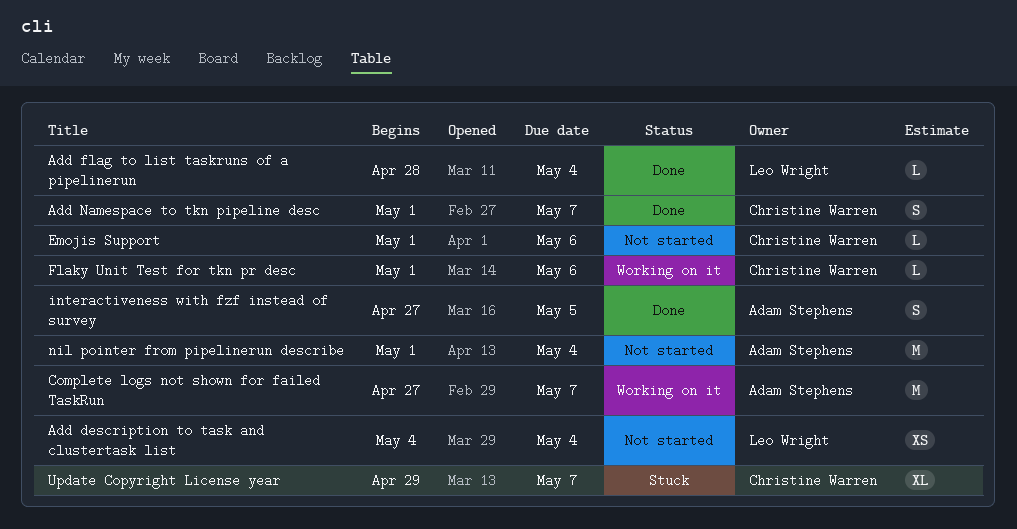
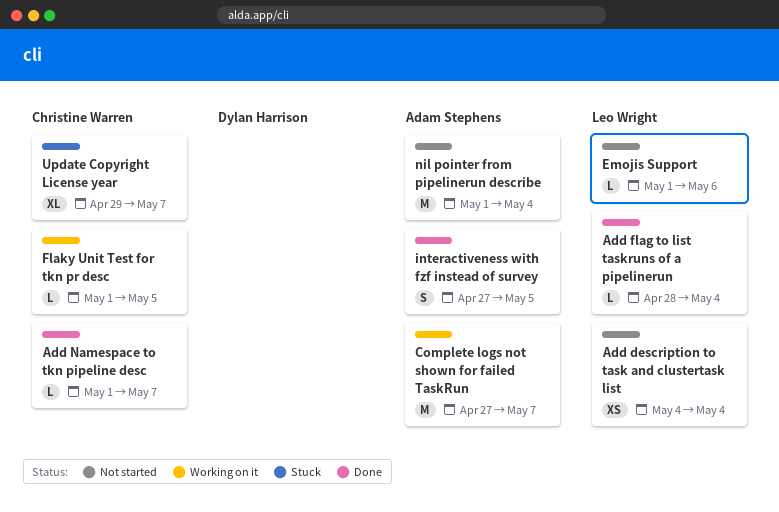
Add Namespace to tkn pipeline desc, estimate: S -> L
Emojis Support, owner: Christine Warren -> Leo Wright
Flaky Unit Test for tkn pr desc, due: May 6 -> May 5

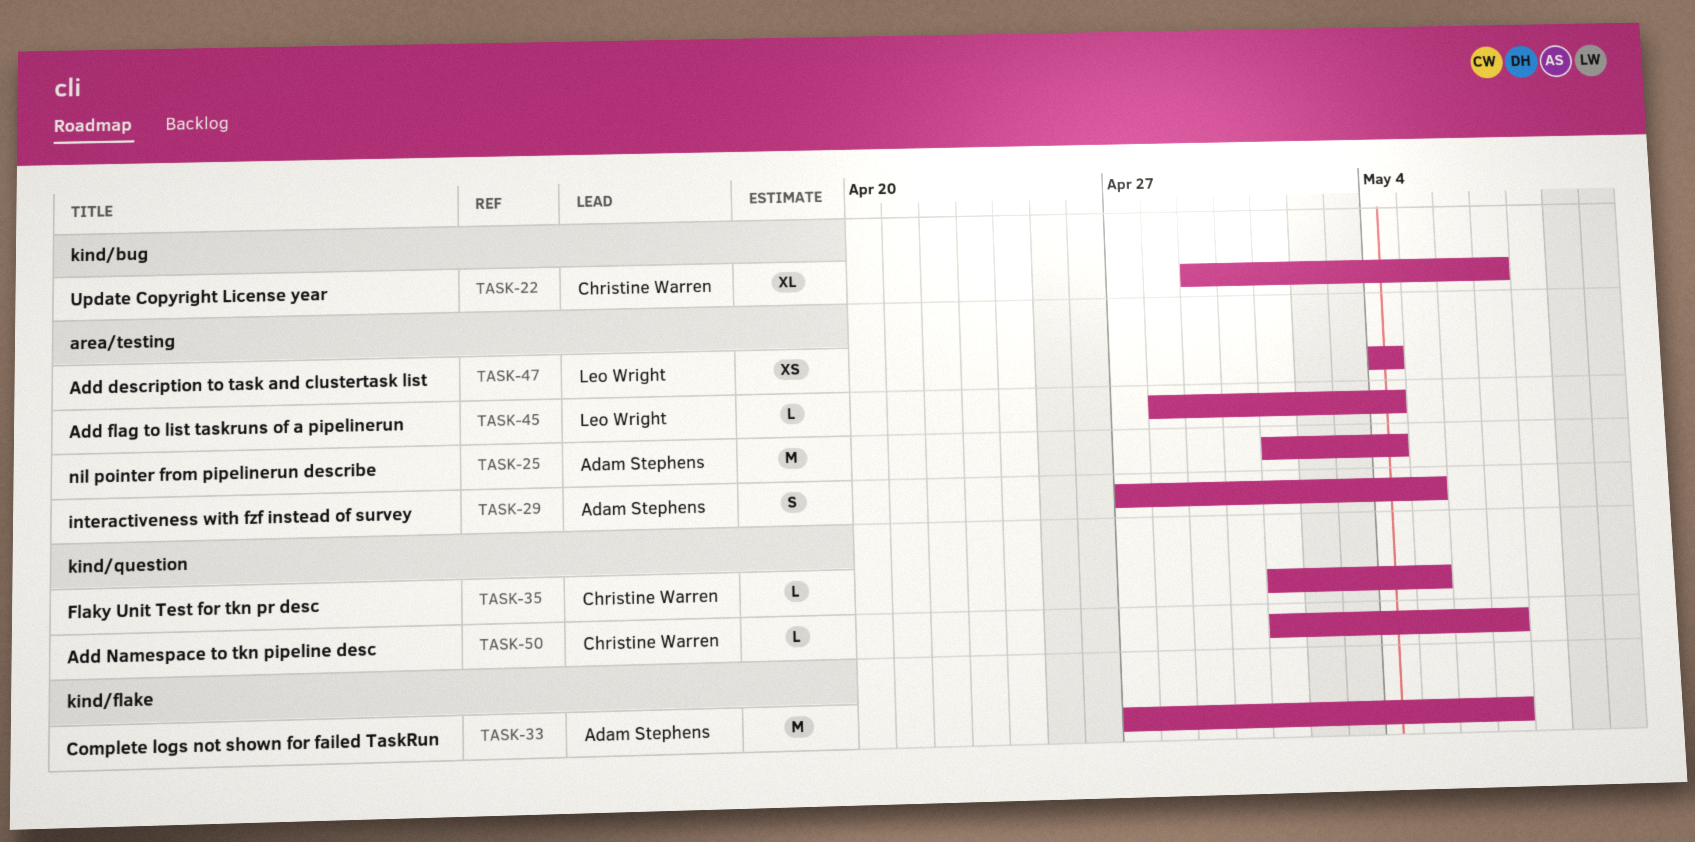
Emojis Support: present -> none

